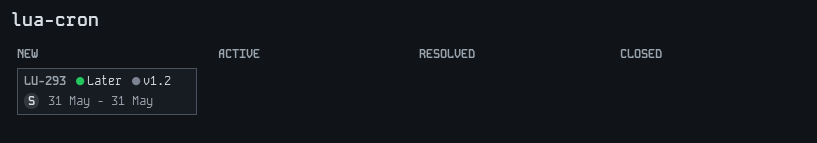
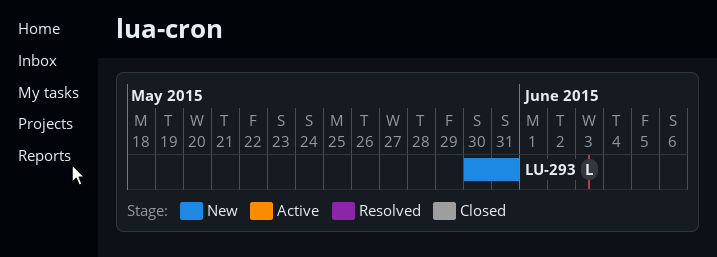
LU-293, estimate: S -> L
LU-293, start: May 31 -> May 30

